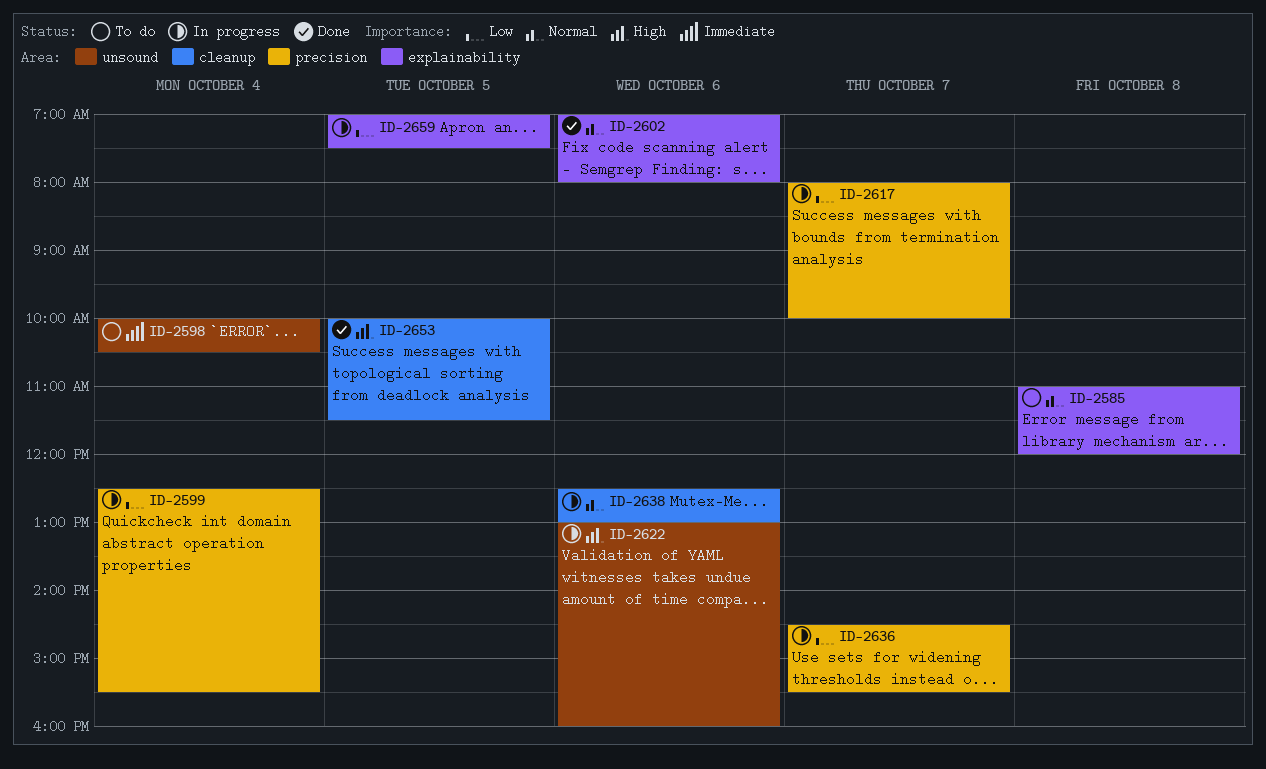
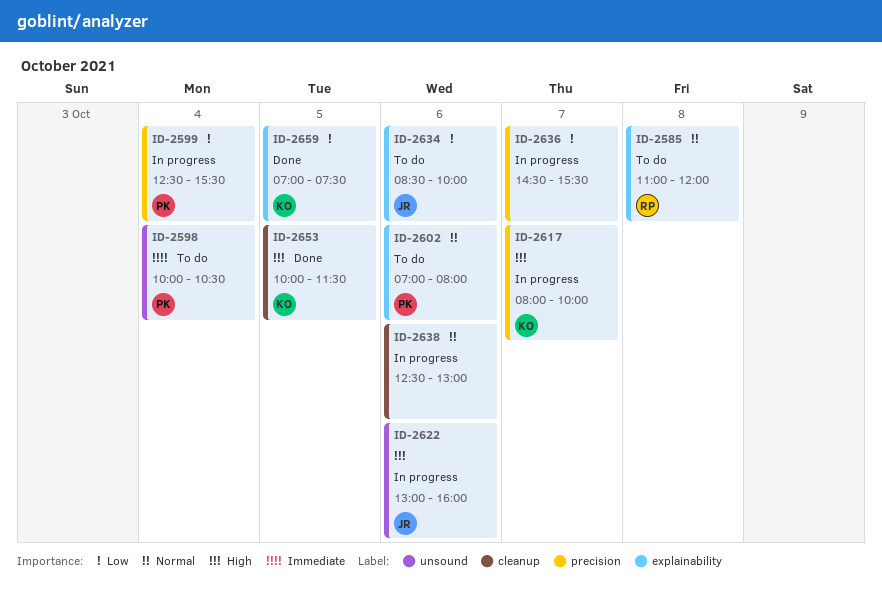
ID-2602, status: Done -> To do
ID-2617, priority: Low -> High
ID-2634: none -> present
ID-2659, status: In progress -> Done

